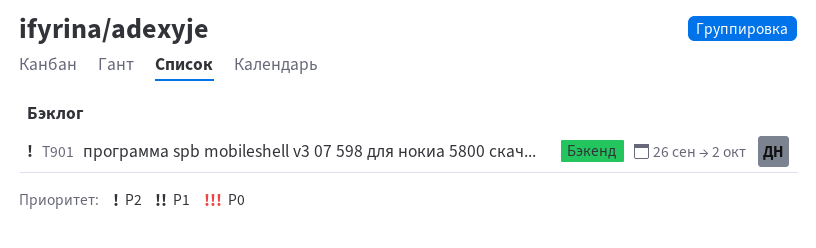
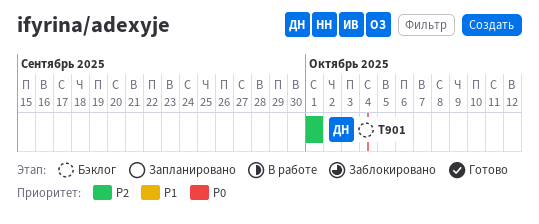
T901, start: Sep 26 -> Oct 1
T901, due: Oct 2 -> Oct 1

